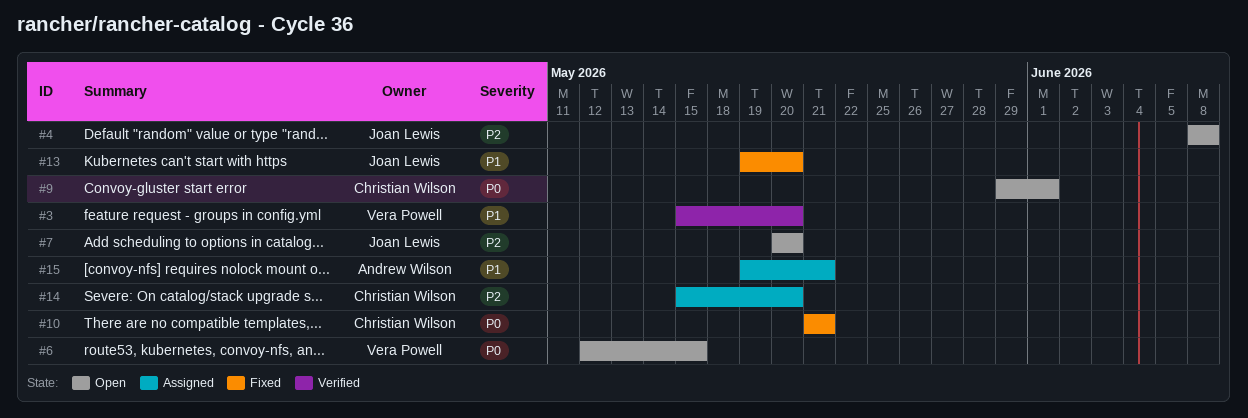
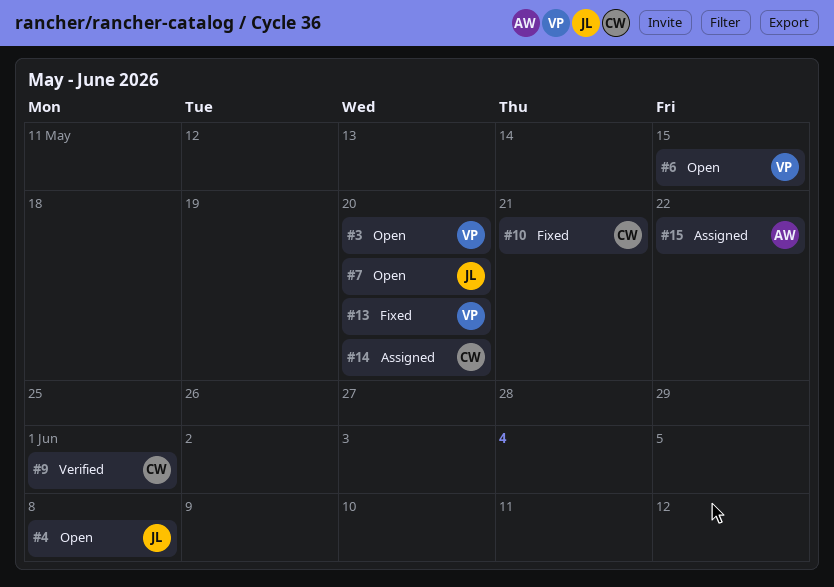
#3, status: Verified -> Open
#9, status: Open -> Verified
#13, owner: Joan Lewis -> Vera Powell
#15, due: May 21 -> May 22

